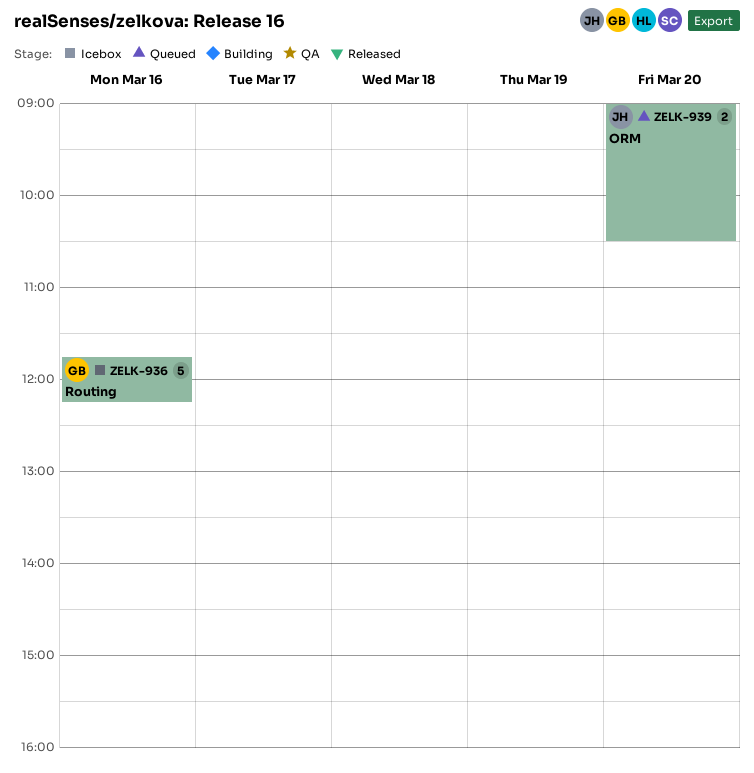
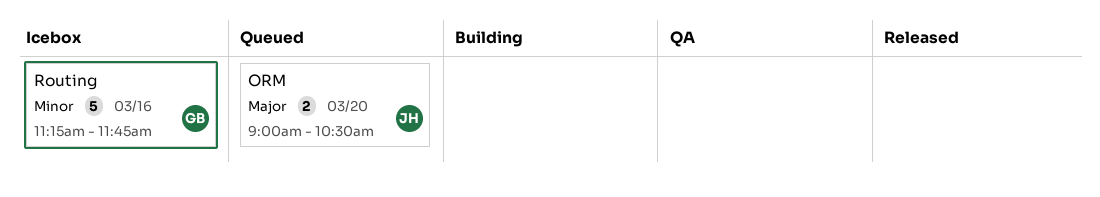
Routing, begins: 11:45 -> 11:15
Routing, ends: 12:15 -> 11:45

